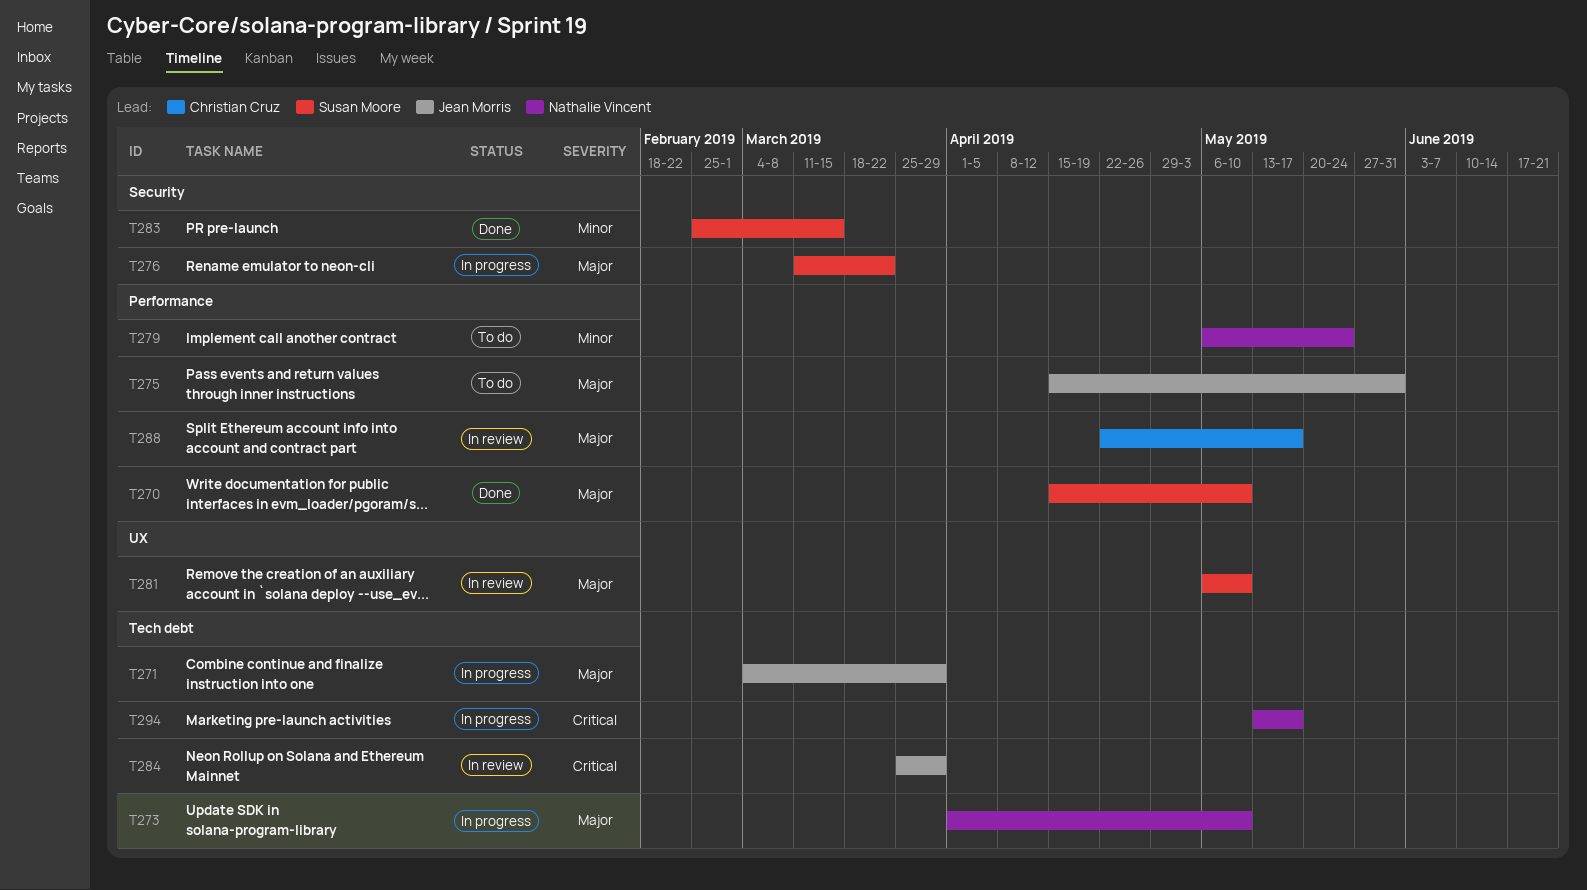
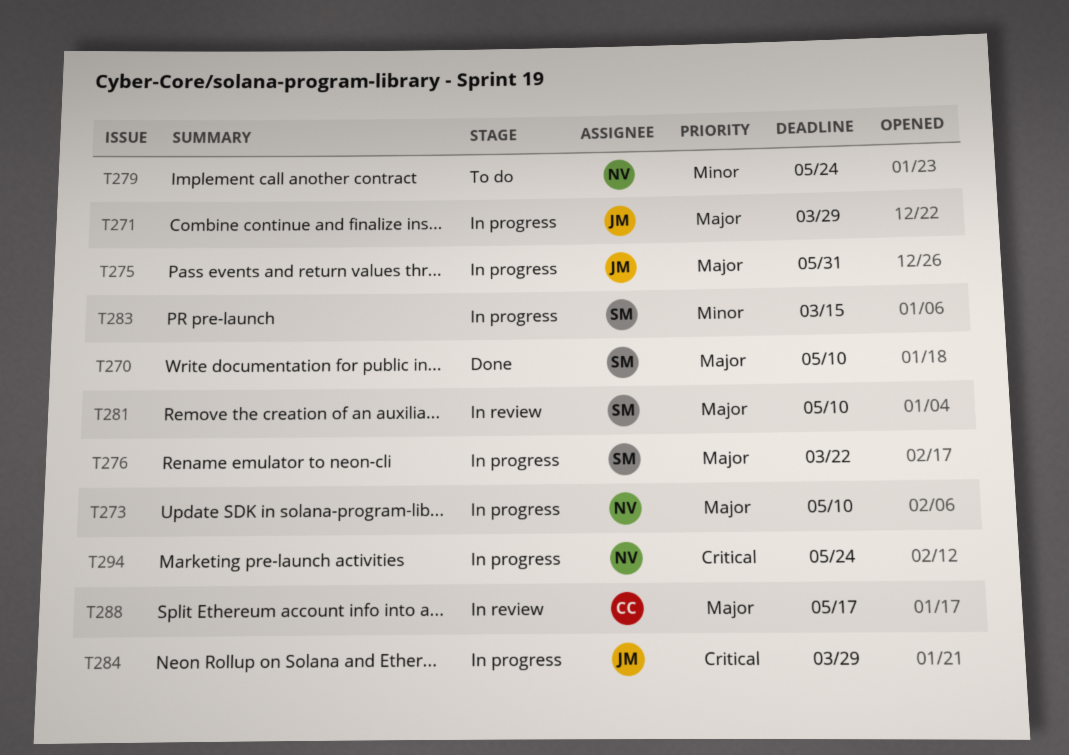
T275, status: To do -> In progress
T283, status: Done -> In progress
T284, status: In review -> In progress
T294, due: May 17 -> May 24

